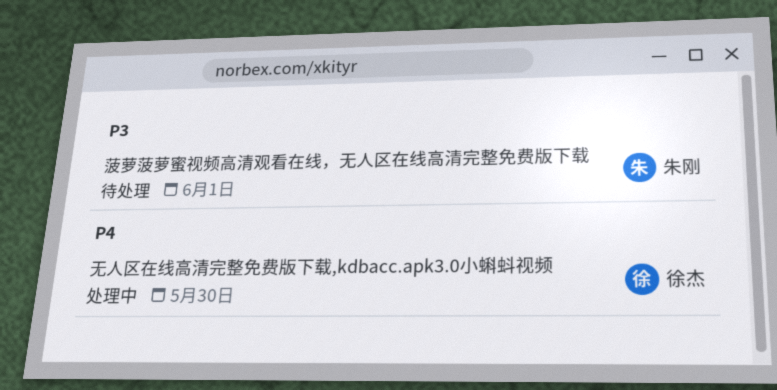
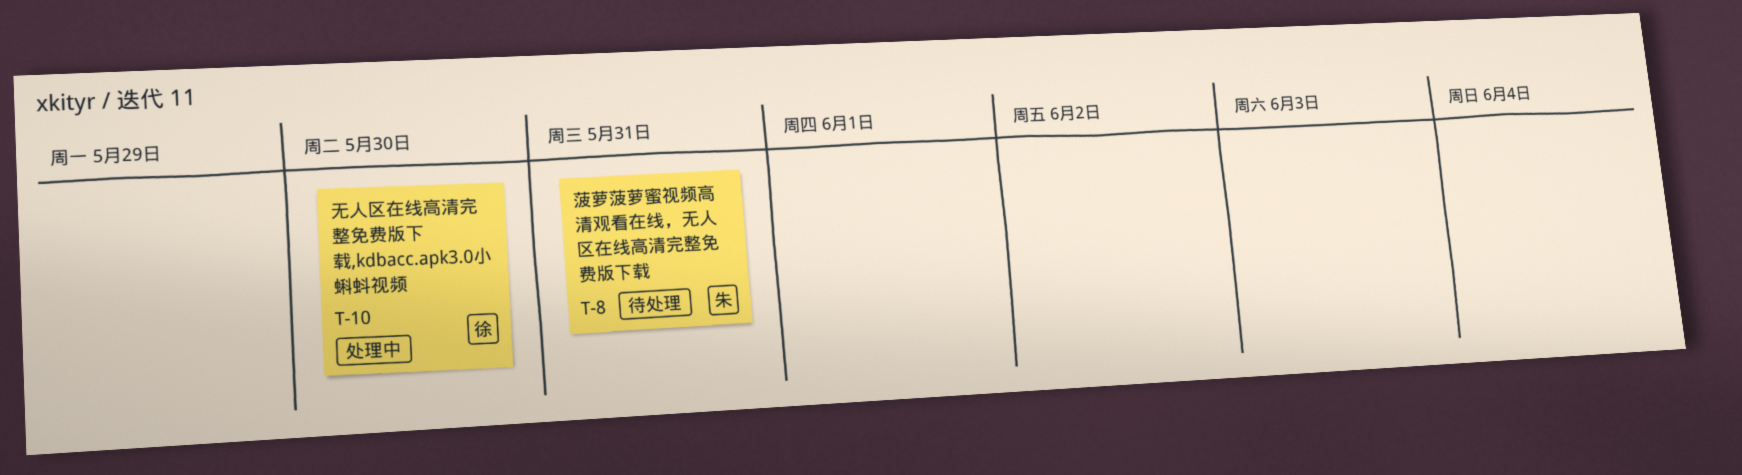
菠萝菠萝蜜视频高清观看在线，无人区在线高清完整免费版下载, due: Jun 1 -> May 31

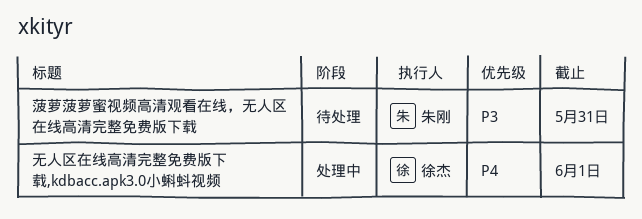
无人区在线高清完整免费版下载,kdbacc.apk3.0小蝌蚪视频, due: May 30 -> Jun 1

